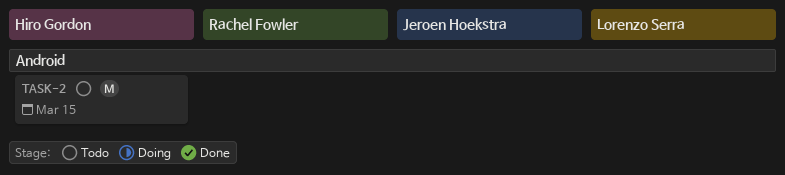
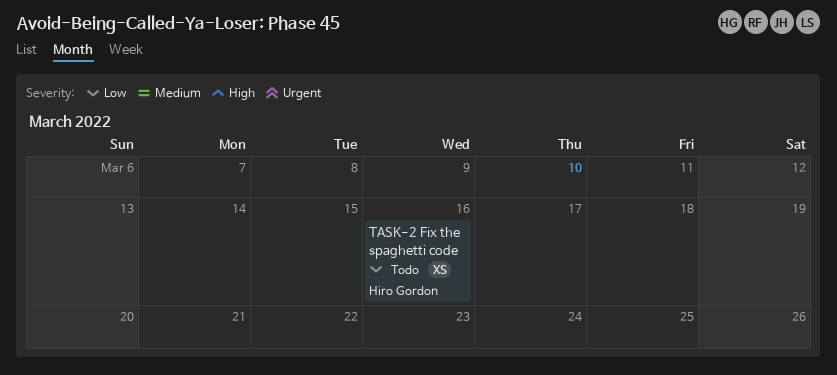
TASK-2, estimate: M -> XS
TASK-2, due: Mar 15 -> Mar 16

